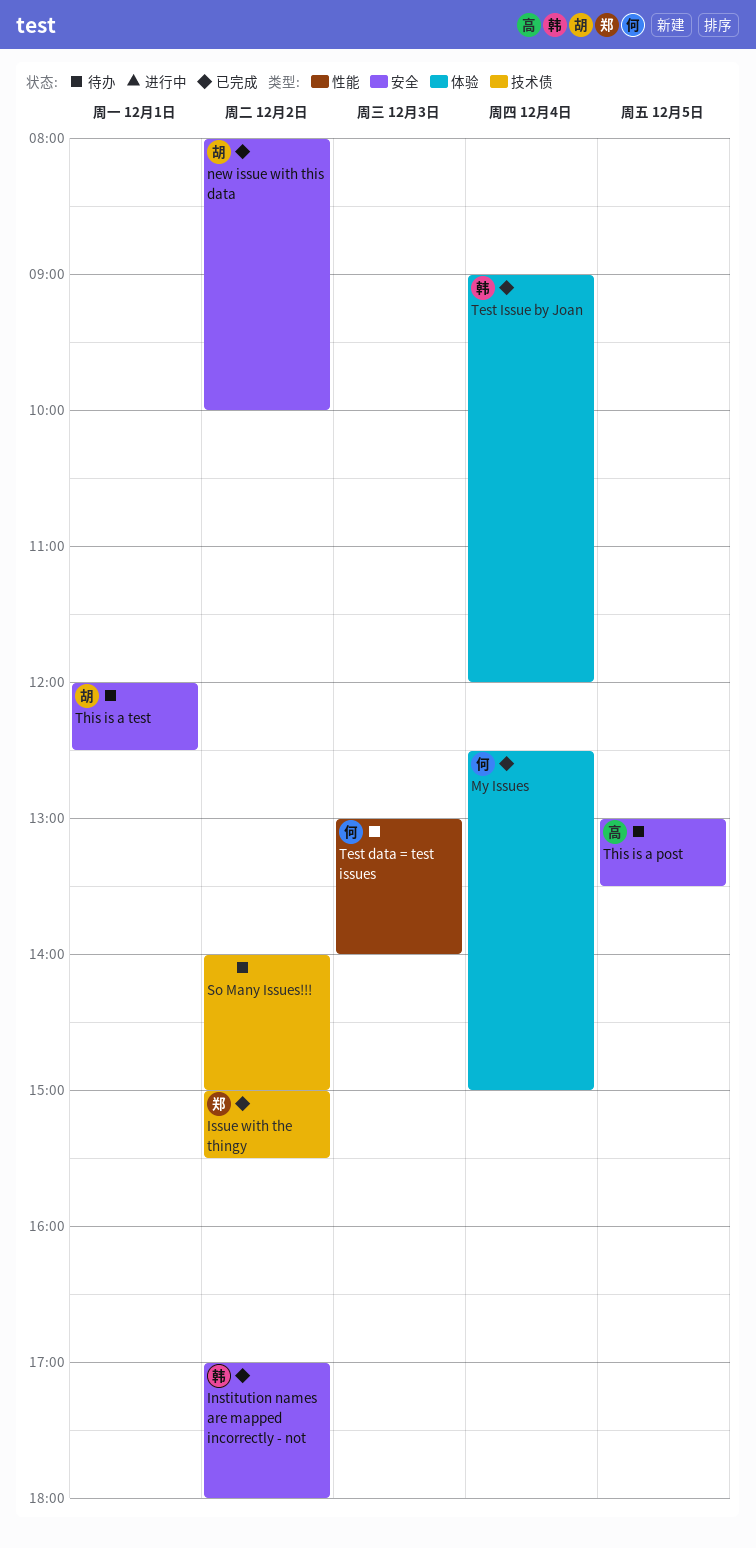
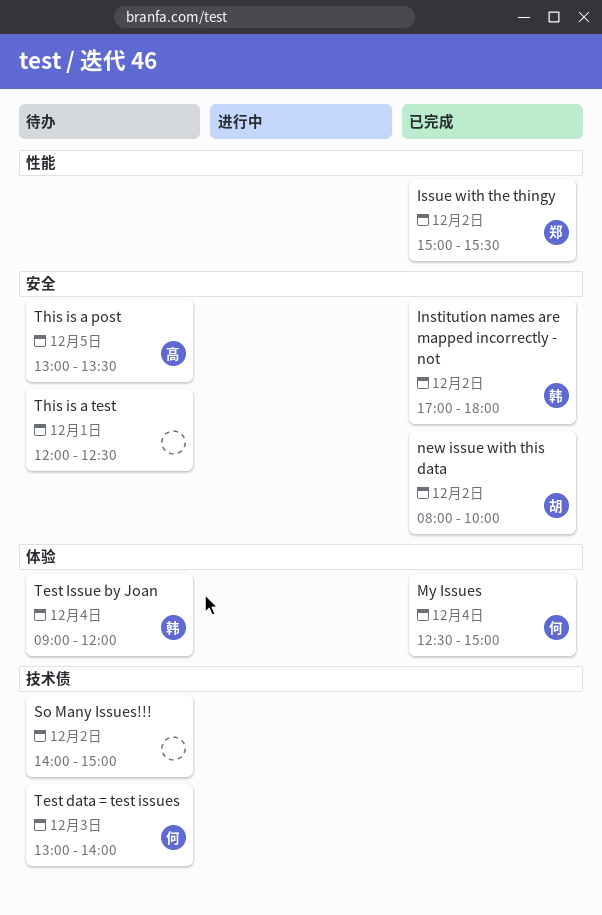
Issue with the thingy, label: 技术债 -> 性能
Test data = test issues, label: 性能 -> 技术债
Test Issue by Joan, status: 已完成 -> 待办
This is a test, owner: 胡 -> none

